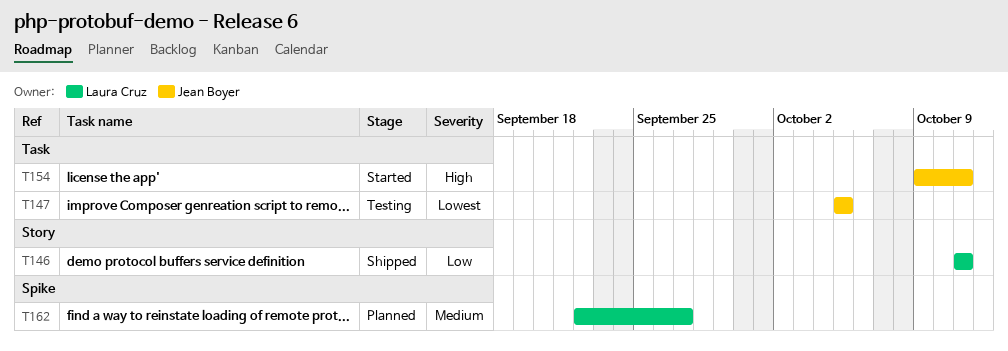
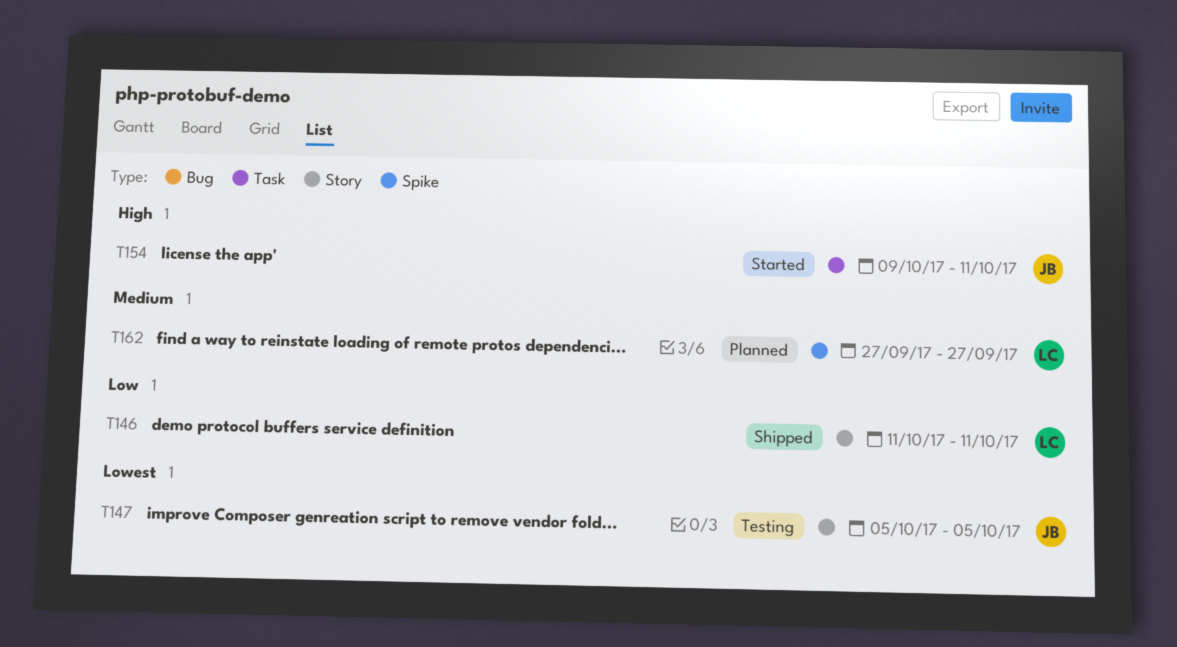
T147, label: Task -> Story
T162, start: Sep 22 -> Sep 27

